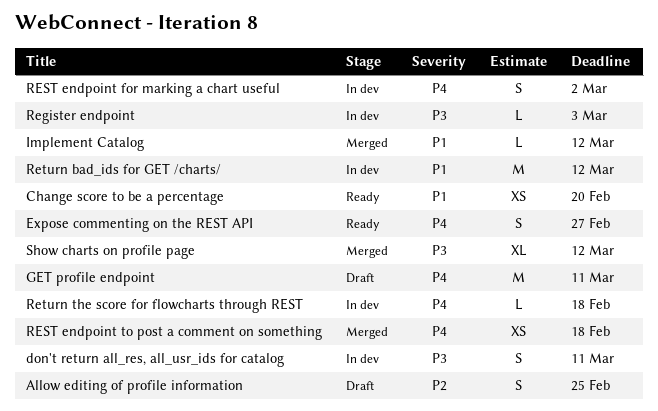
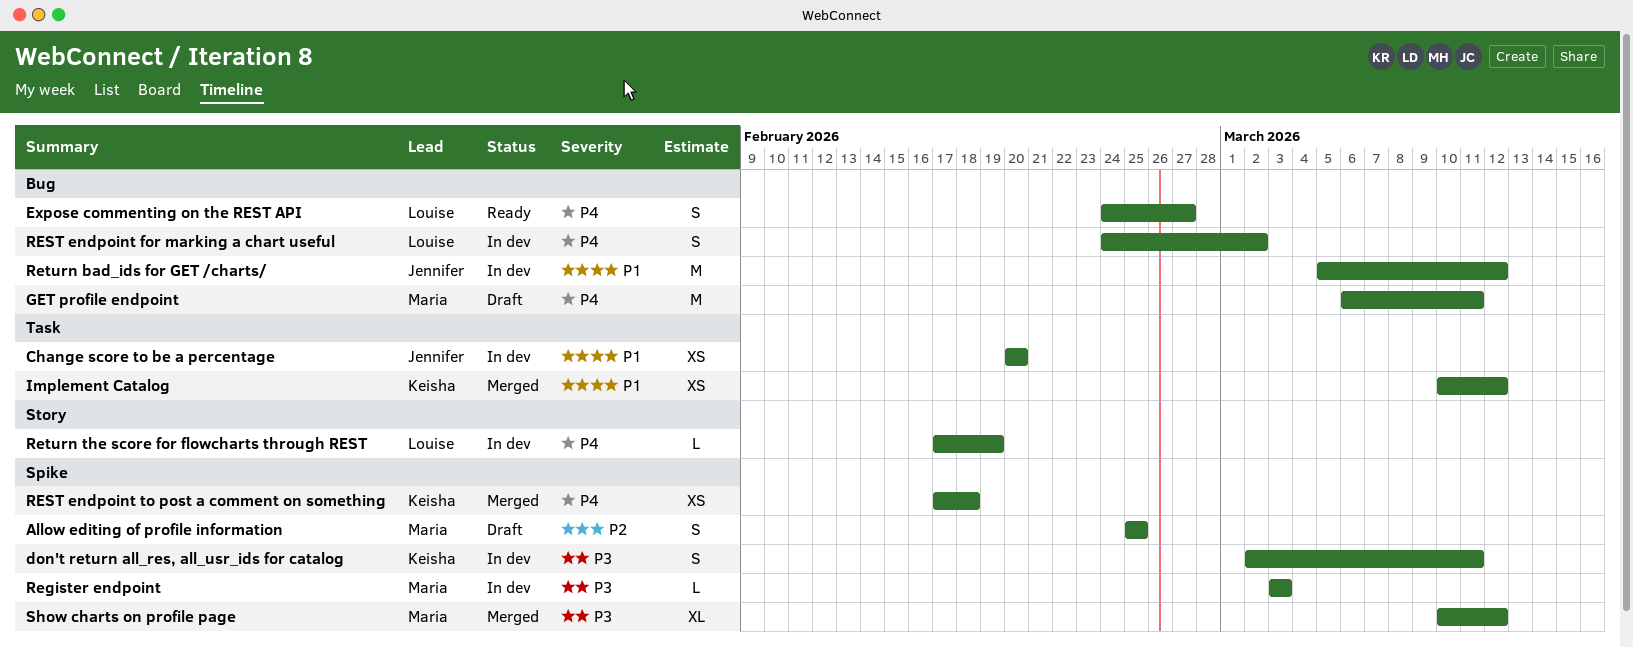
Change score to be a percentage, status: Ready -> In dev
Implement Catalog, estimate: L -> XS
Return the score for flowcharts through REST, due: Feb 18 -> Feb 19

